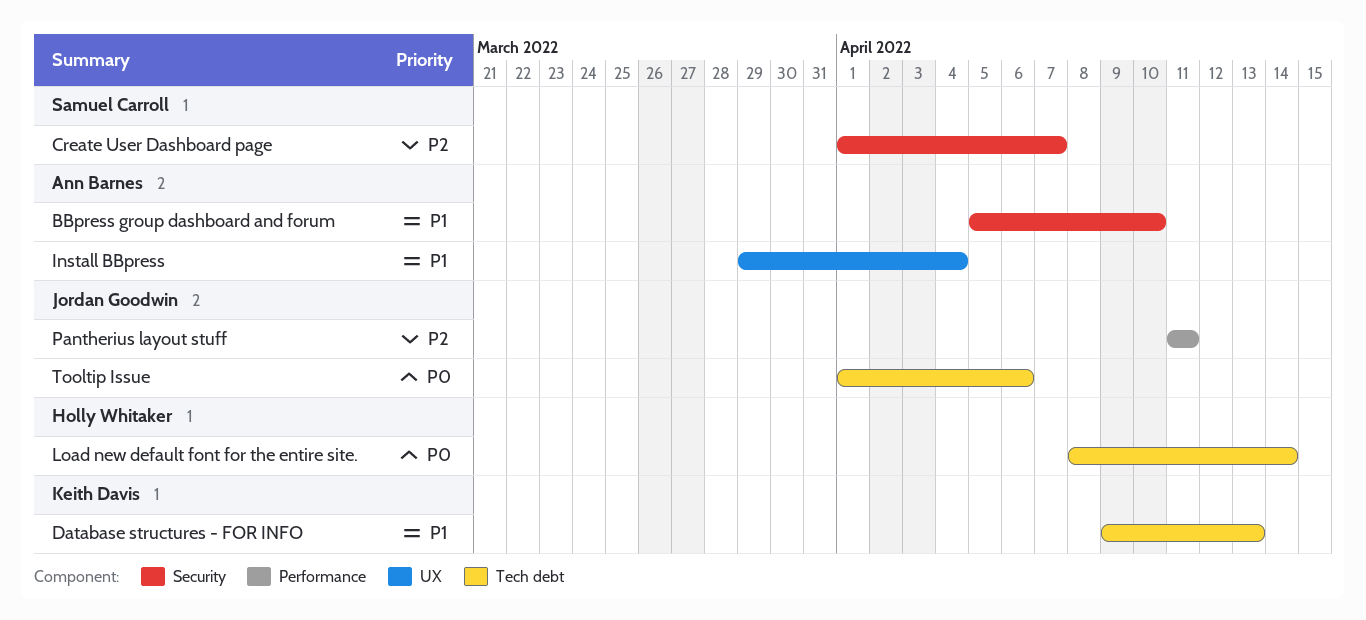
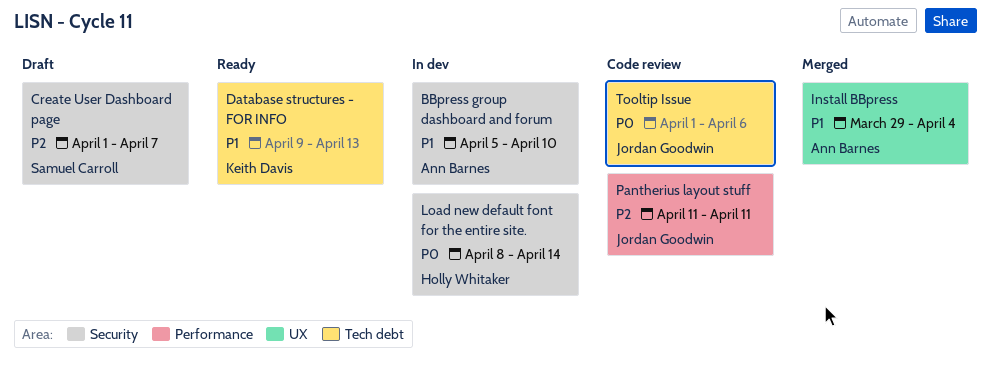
Load new default font for the entire site., label: Tech debt -> Security

